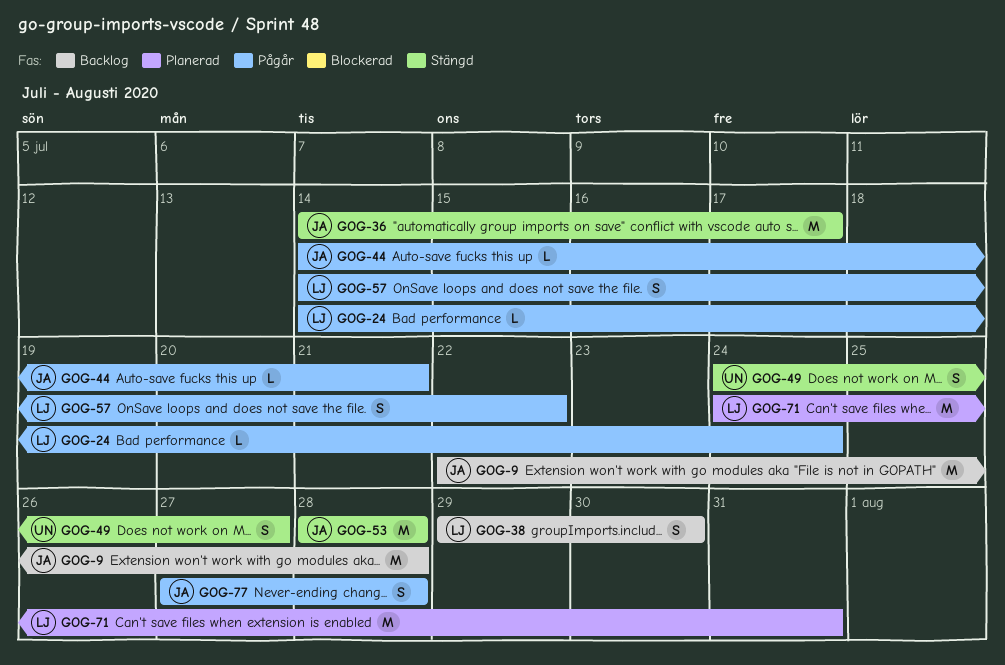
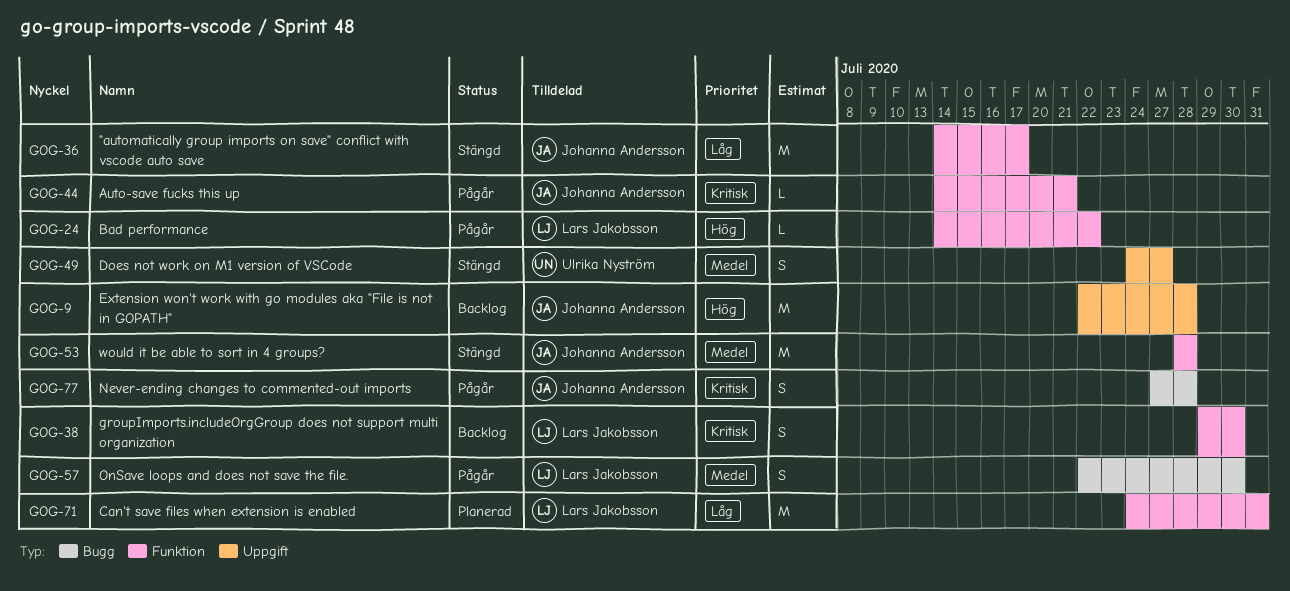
GOG-24, due: Jul 24 -> Jul 22
GOG-57, start: Jul 14 -> Jul 22
GOG-57, due: Jul 22 -> Jul 30

